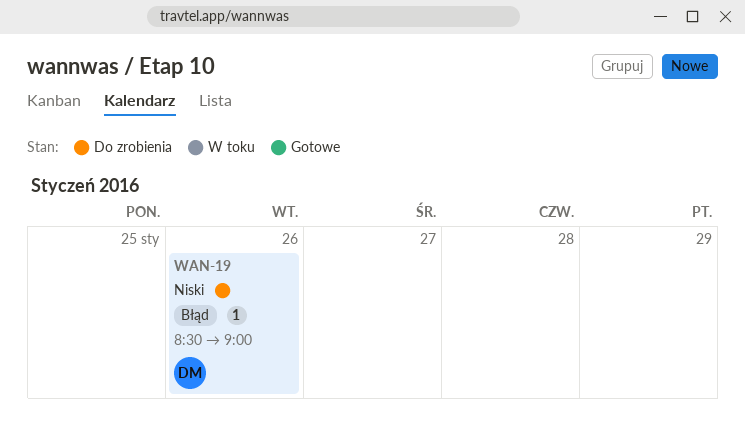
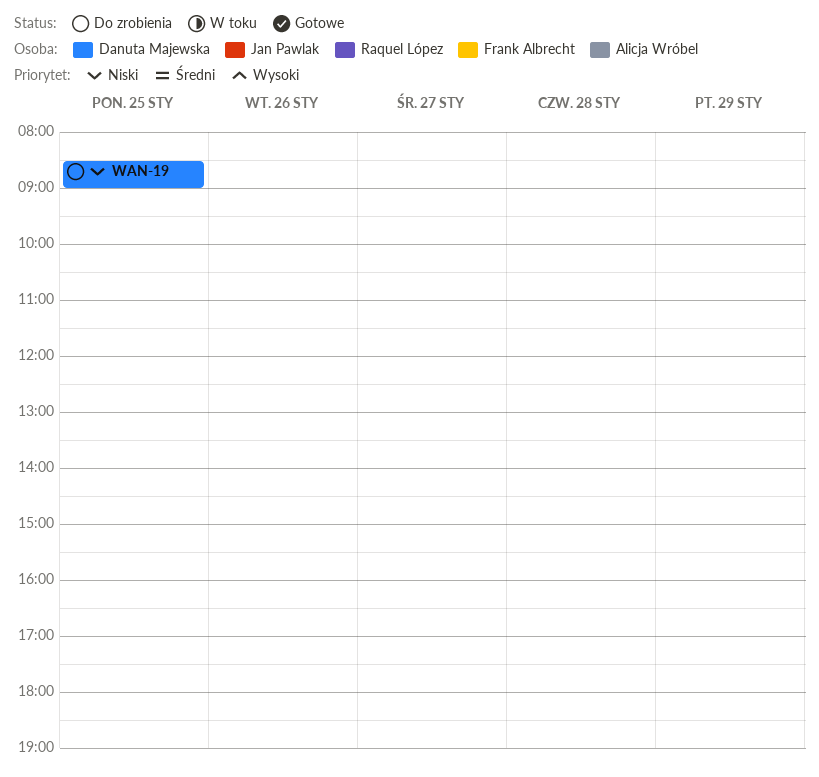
WAN-19, day: Jan 26 -> Jan 25

